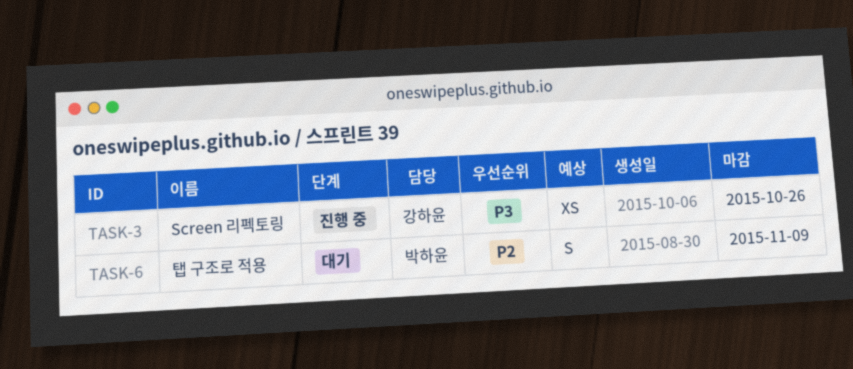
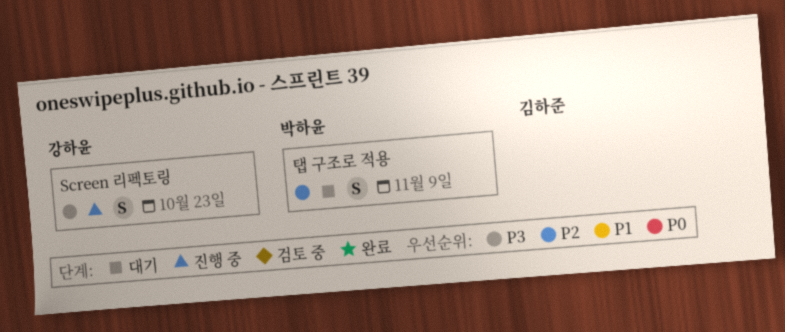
Screen 리펙토링, estimate: XS -> S
Screen 리펙토링, due: Oct 26 -> Oct 23

